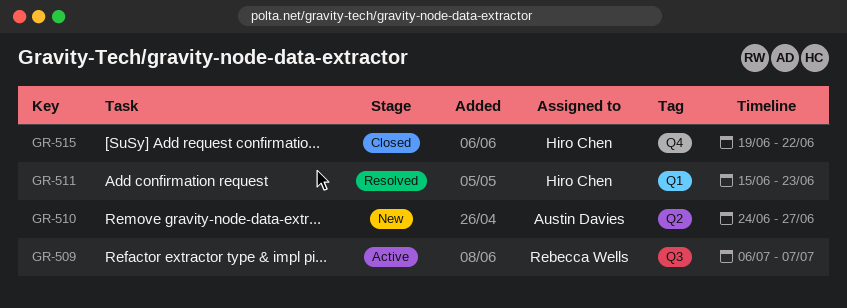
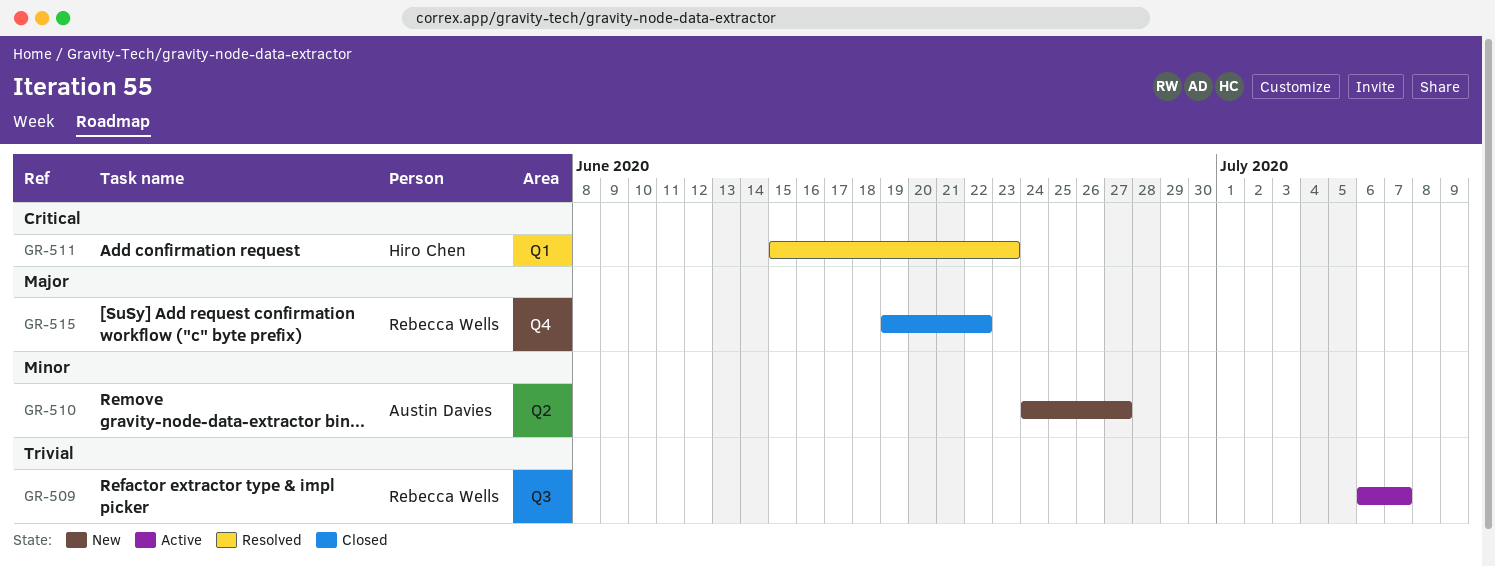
GR-515, owner: Hiro Chen -> Rebecca Wells

